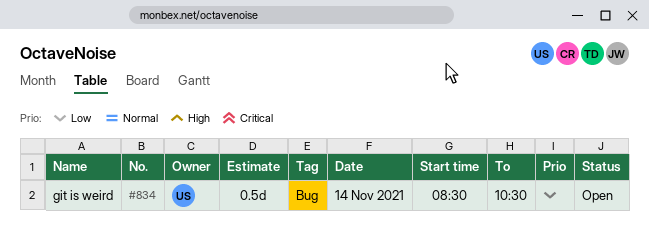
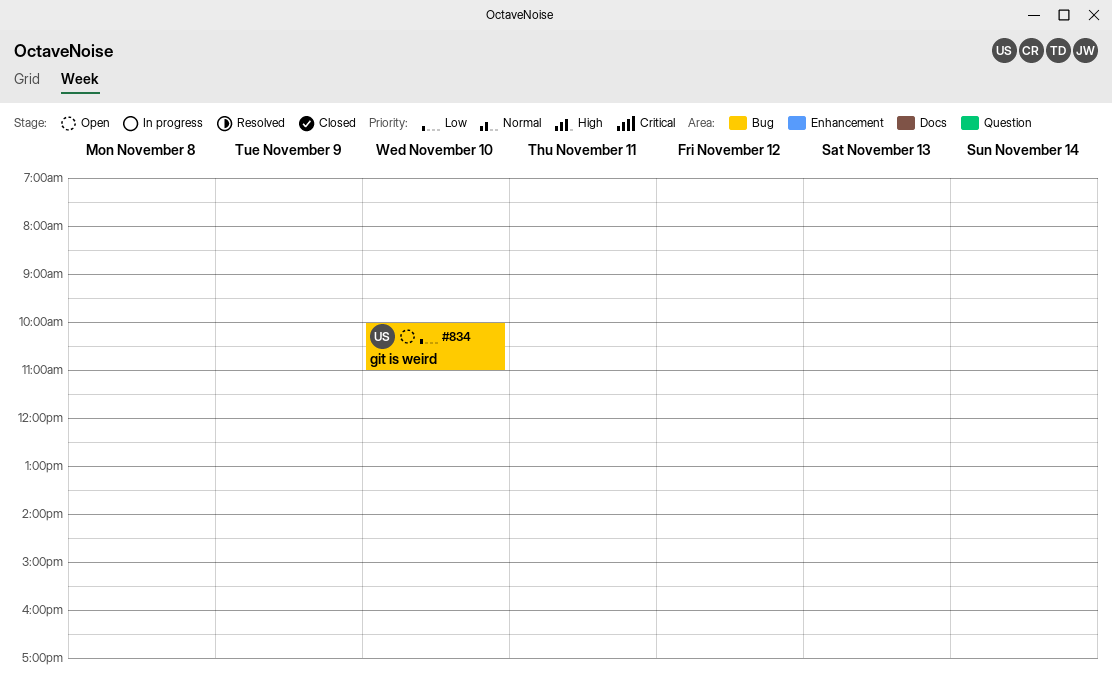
#834, day: Nov 14 -> Nov 10
#834, begins: 08:30 -> 10:00
#834, ends: 10:30 -> 11:00

